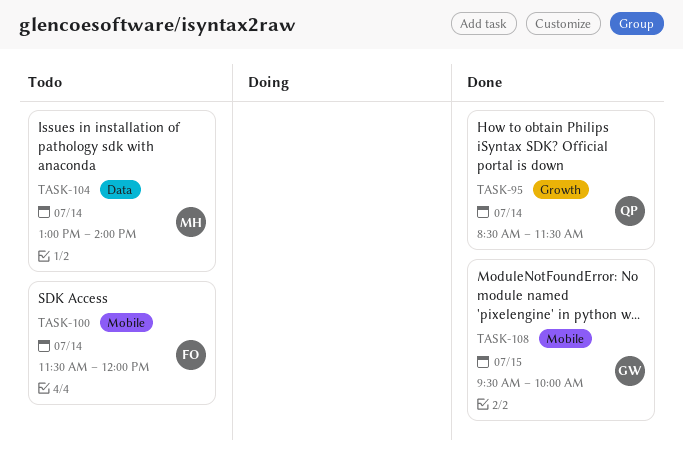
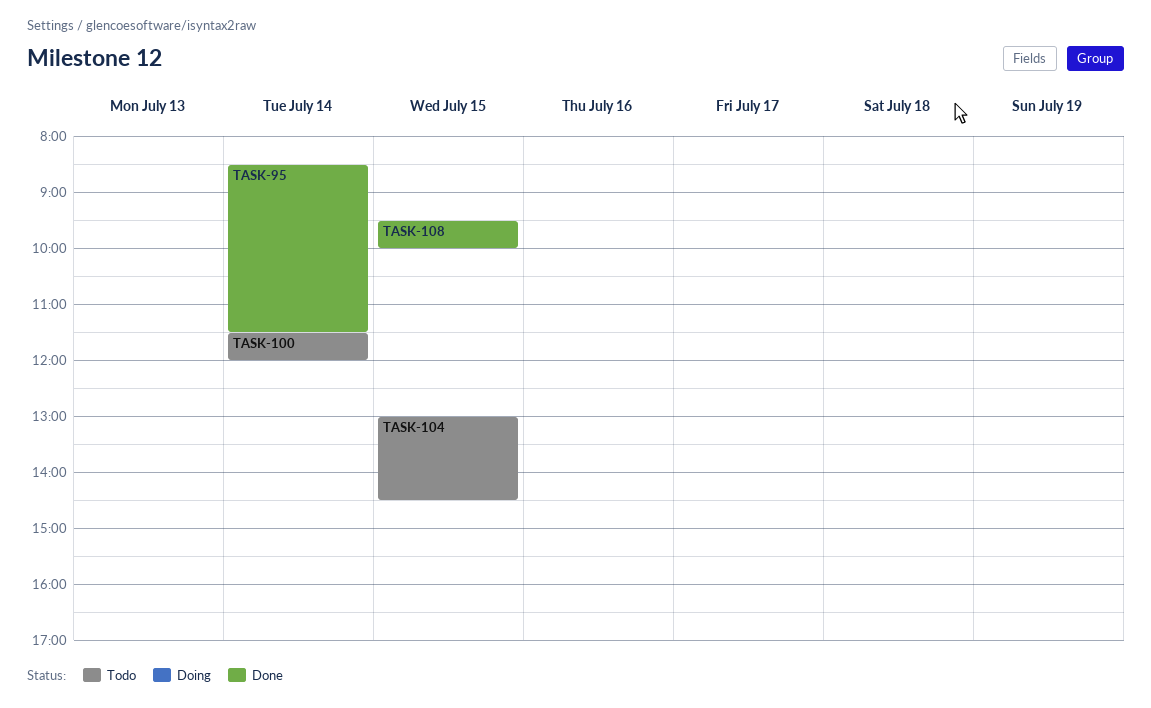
TASK-104, day: Jul 14 -> Jul 15
TASK-104, ends: 14:00 -> 14:30

